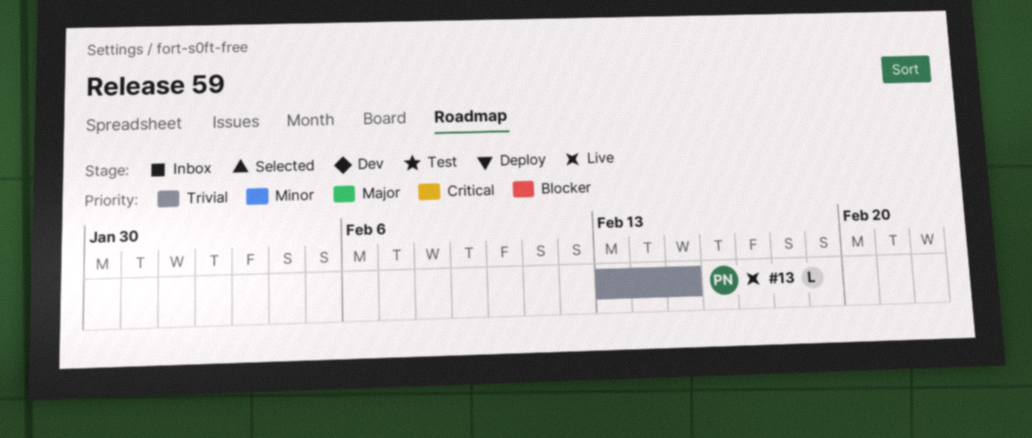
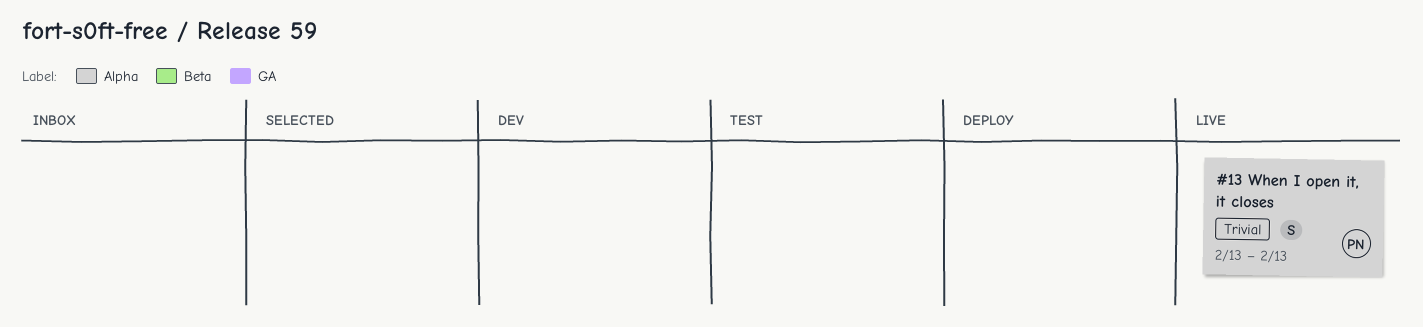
#13, estimate: L -> S
#13, due: Feb 15 -> Feb 13

